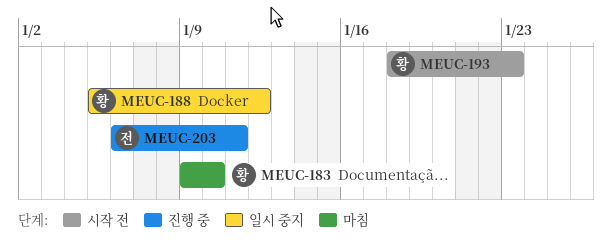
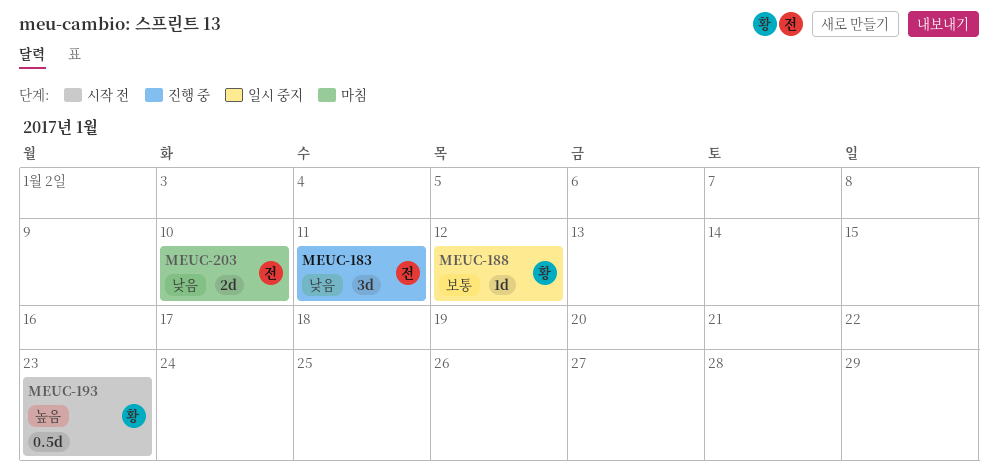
MEUC-183, status: 마침 -> 진행 중
MEUC-183, owner: 황 -> 전
MEUC-183, due: Jan 10 -> Jan 11
MEUC-203, status: 진행 중 -> 마침
MEUC-203, due: Jan 11 -> Jan 10

